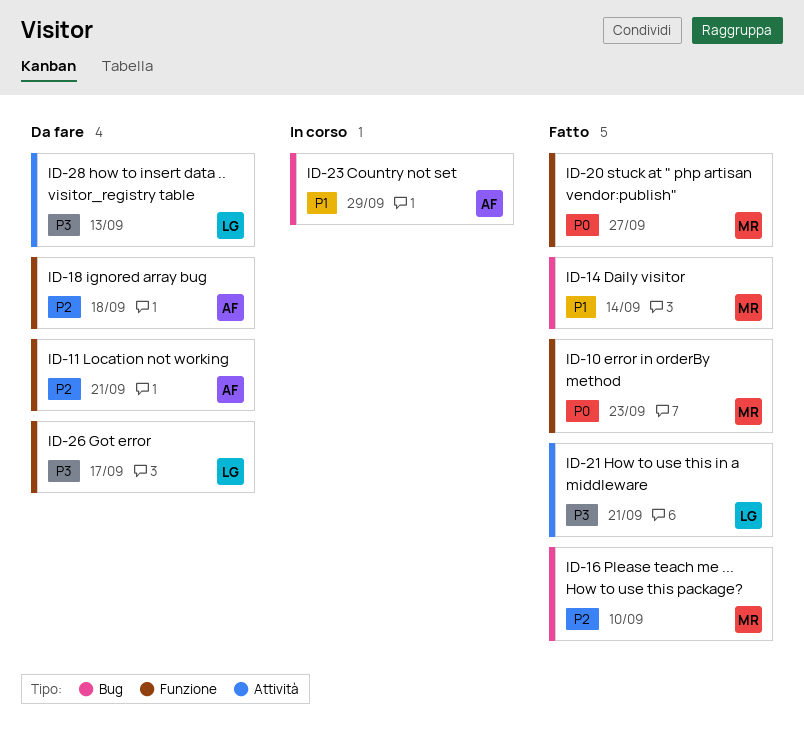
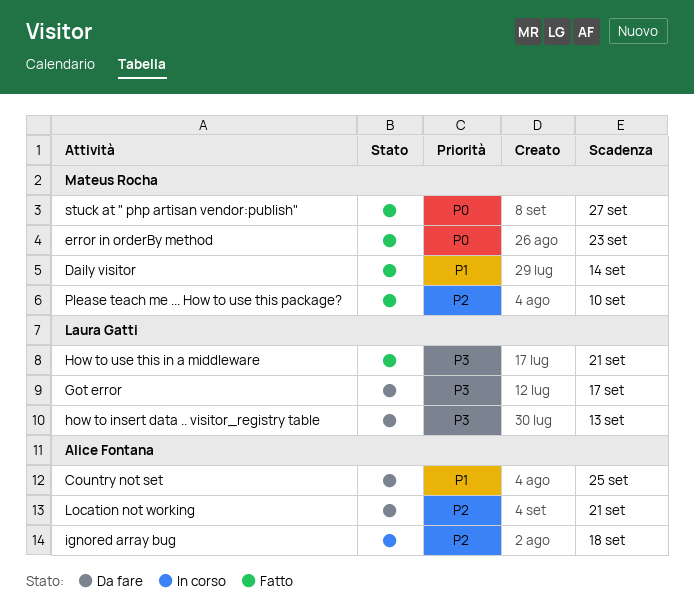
Country not set, status: In corso -> Da fare
Country not set, due: Sep 29 -> Sep 25
ignored array bug, status: Da fare -> In corso

